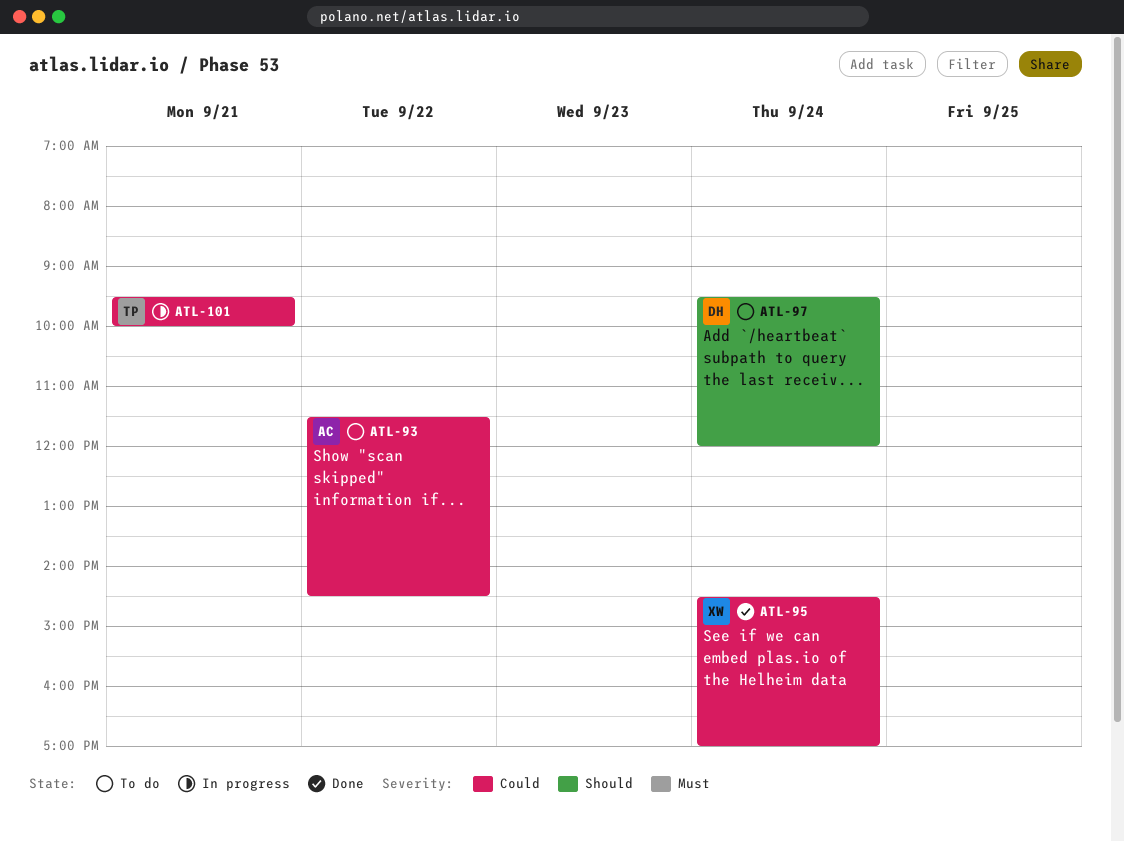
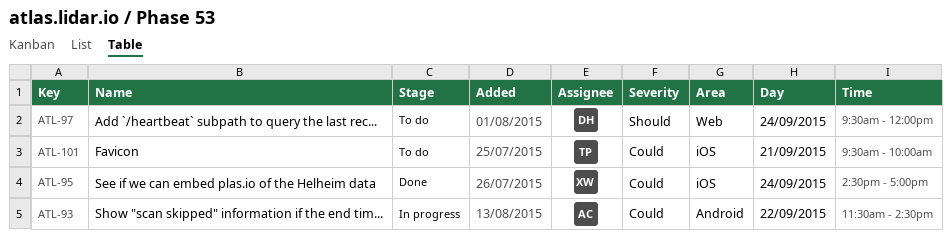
ATL-93, status: To do -> In progress
ATL-101, status: In progress -> To do

